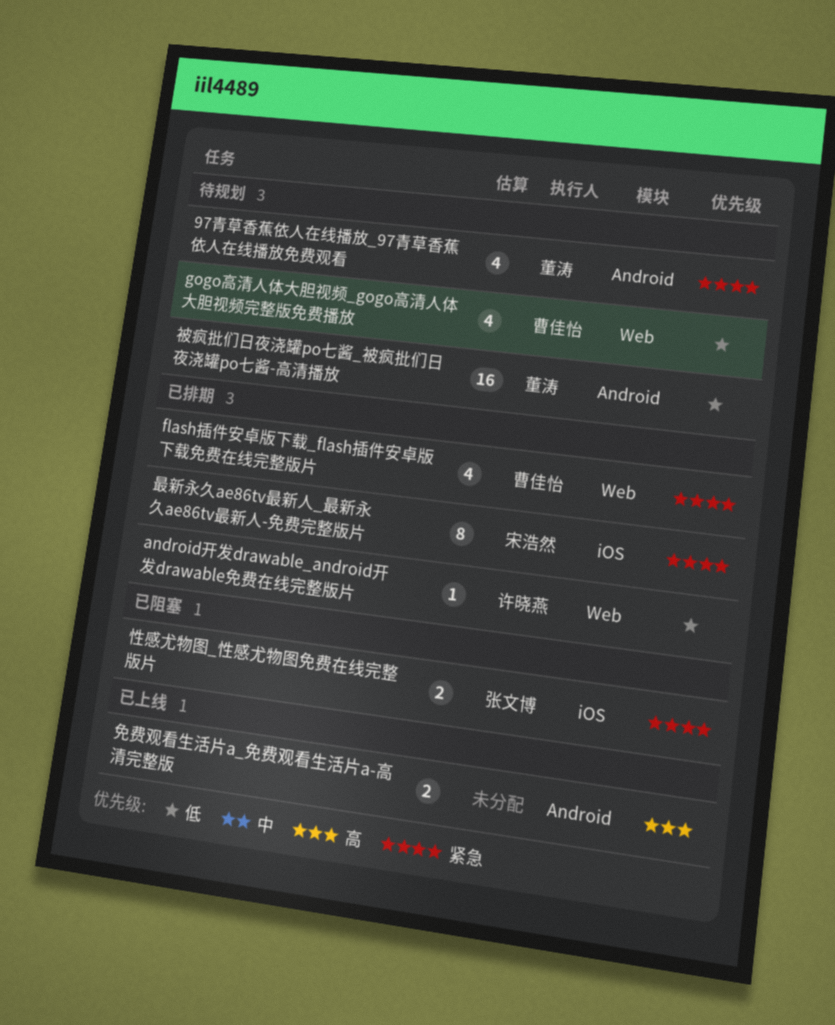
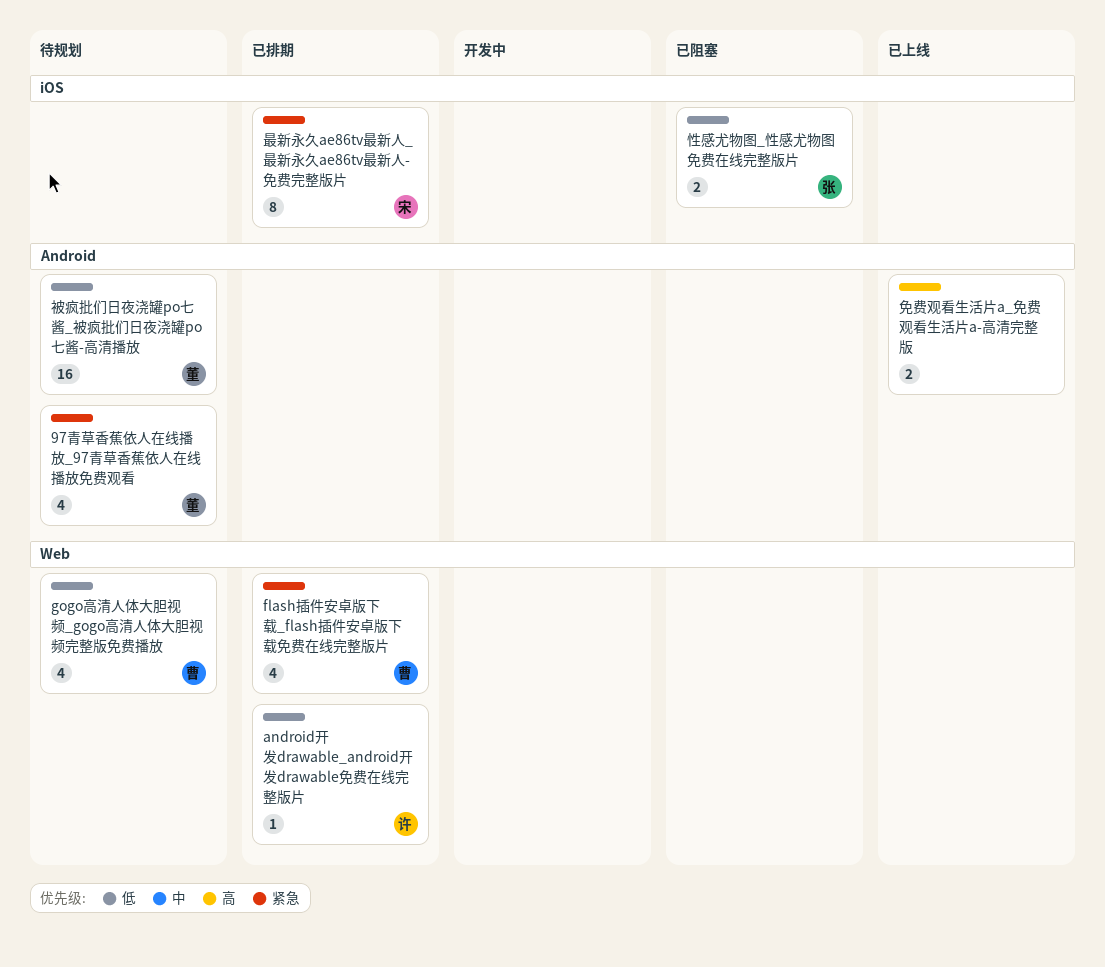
性感尤物图_性感尤物图免费在线完整版片, priority: 紧急 -> 低

